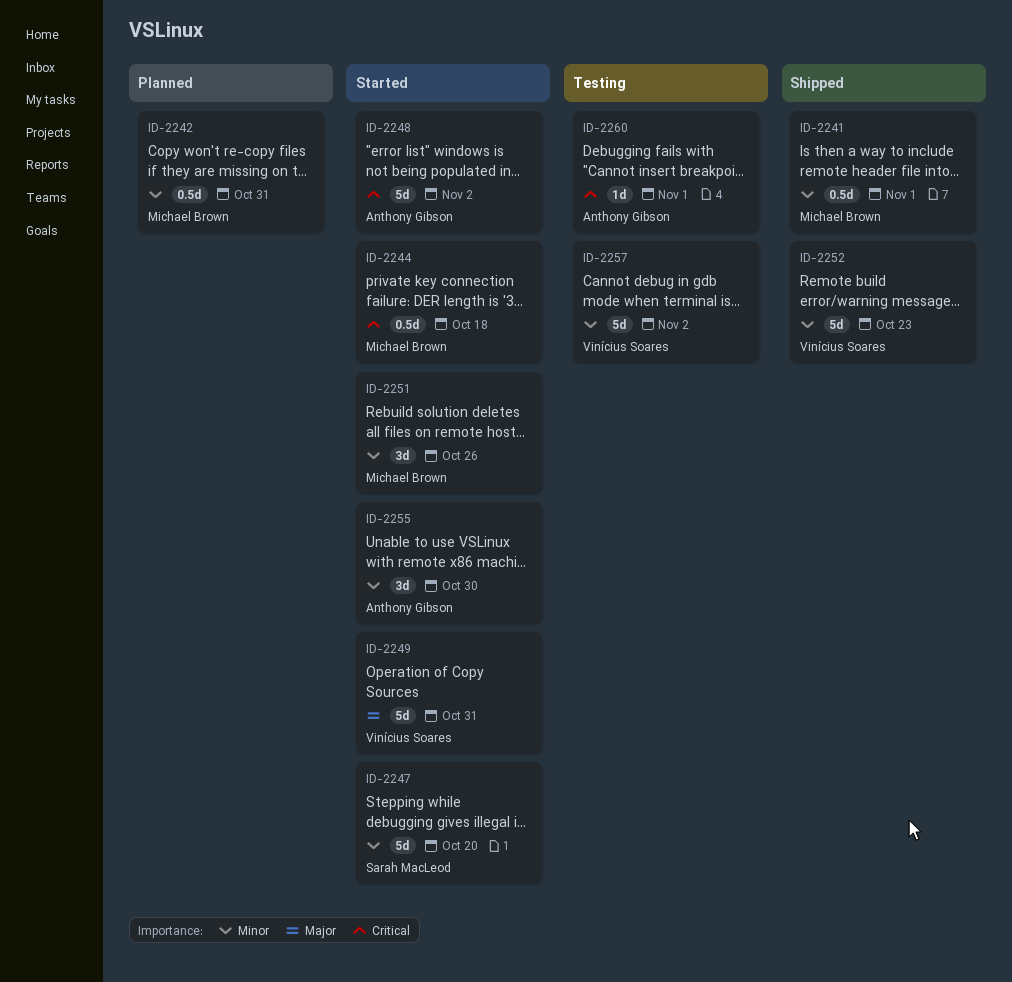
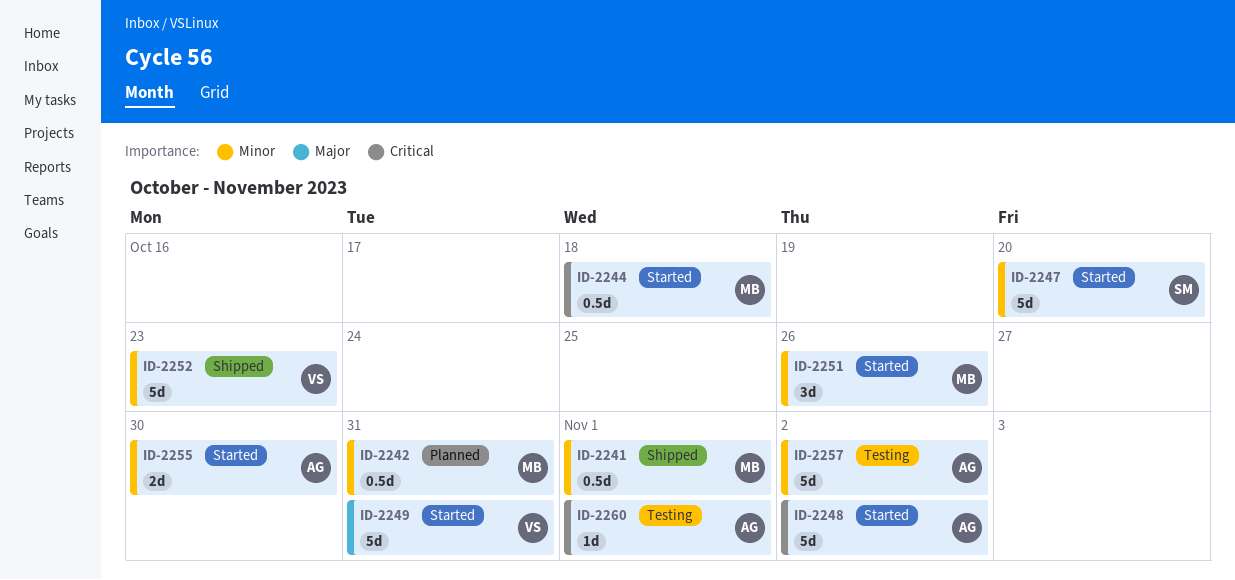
ID-2255, estimate: 3d -> 2d
ID-2257, owner: Vinícius Soares -> Anthony Gibson

